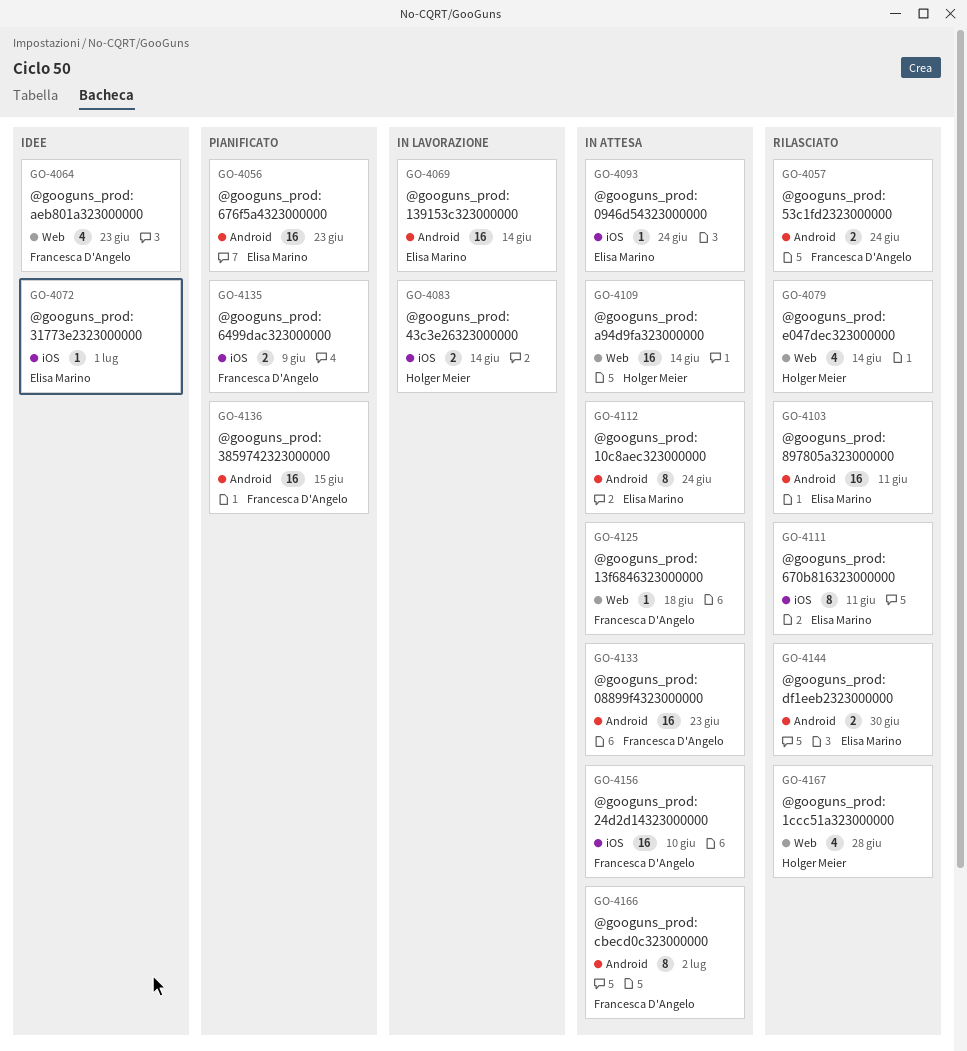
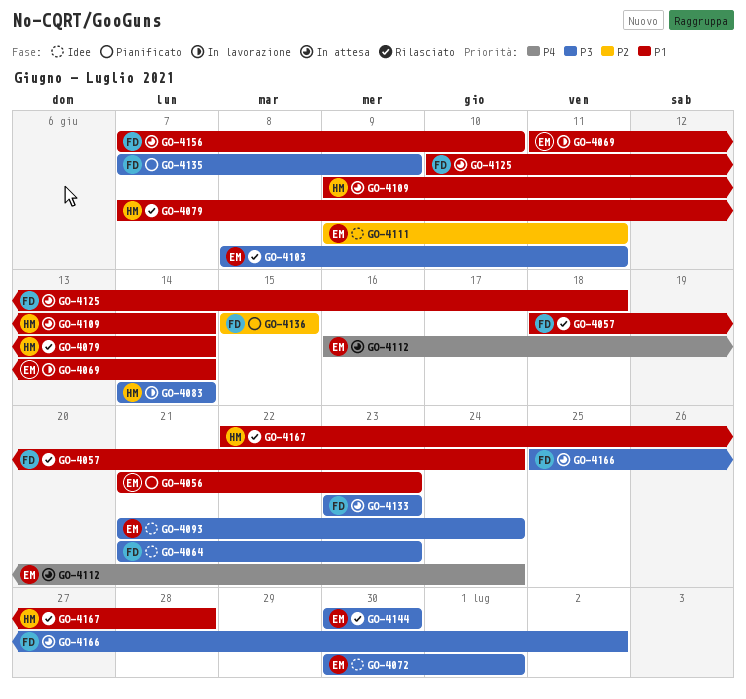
GO-4093, status: In attesa -> Idee
GO-4111, status: Rilasciato -> Idee

